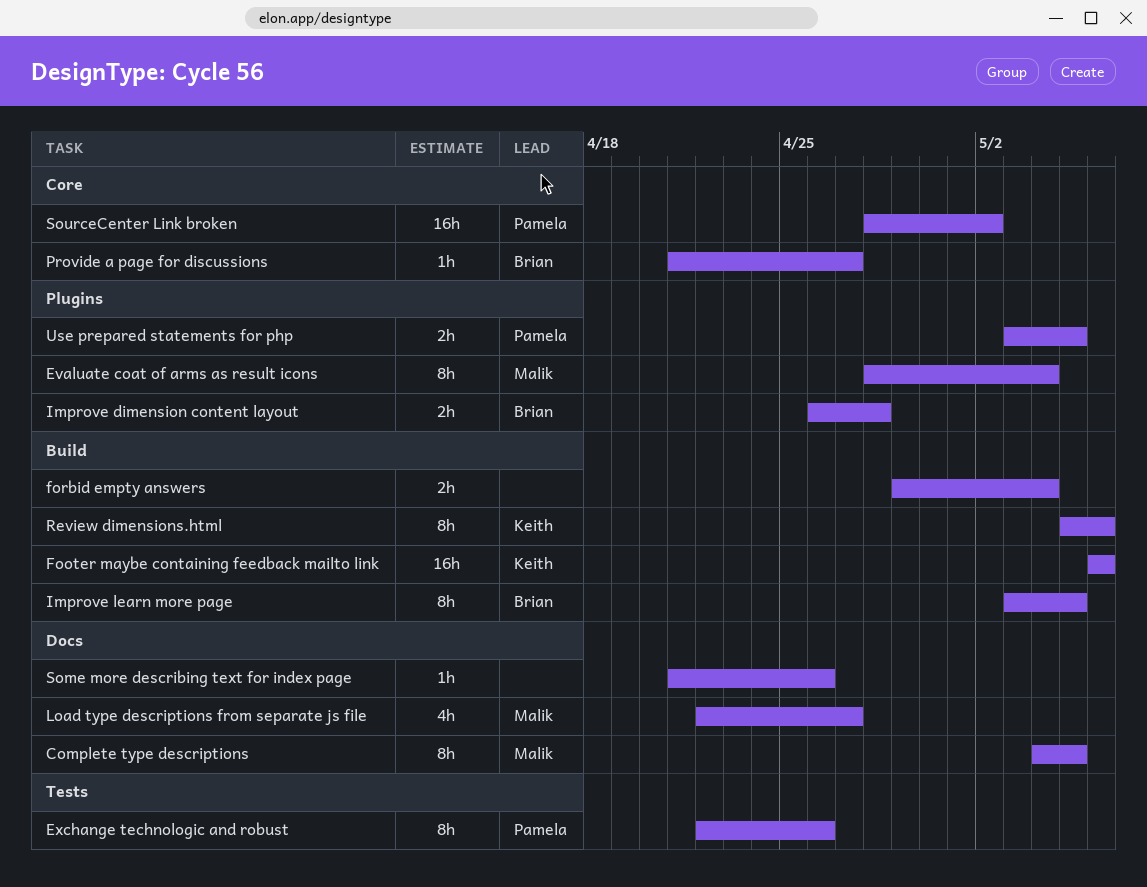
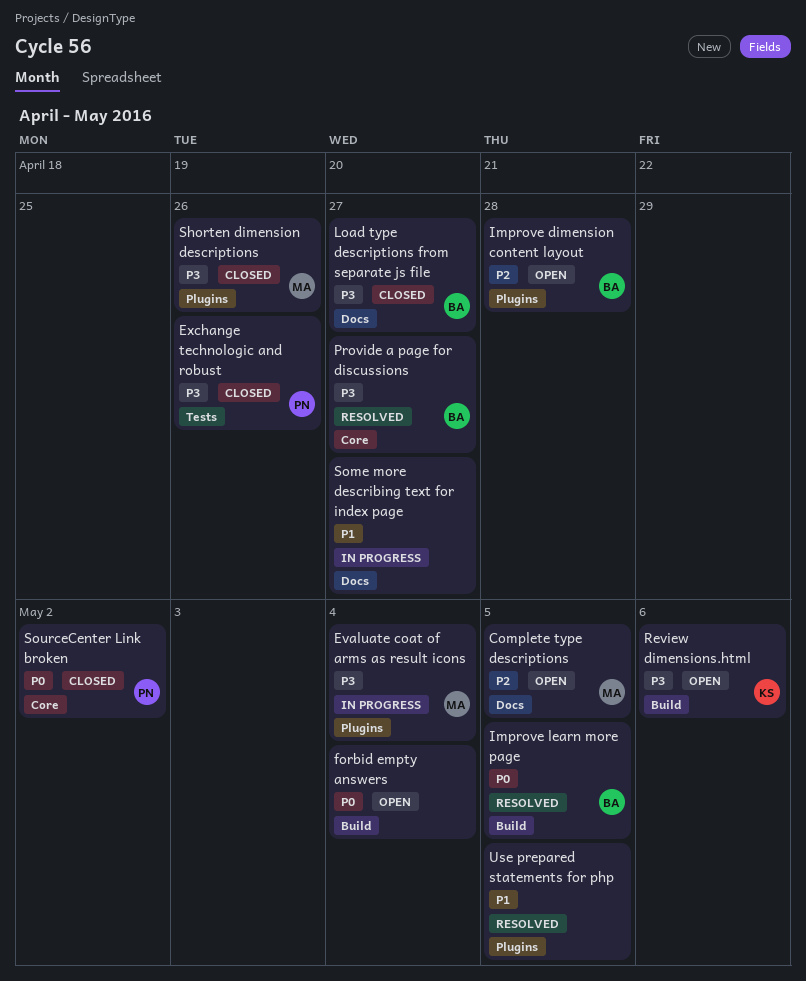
Footer maybe containing feedback mailto link: present -> none
Load type descriptions from separate js file, owner: Malik -> Brian
Shorten dimension descriptions: none -> present
Some more describing text for index page, due: Apr 26 -> Apr 27
Use prepared statements for php, owner: Pamela -> none

